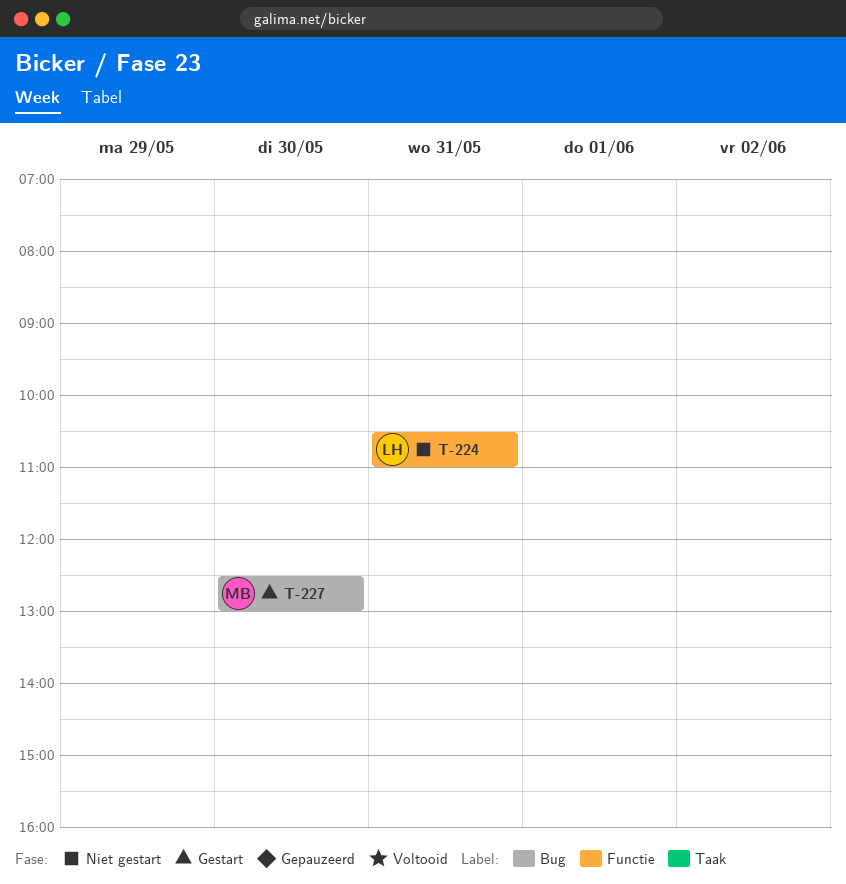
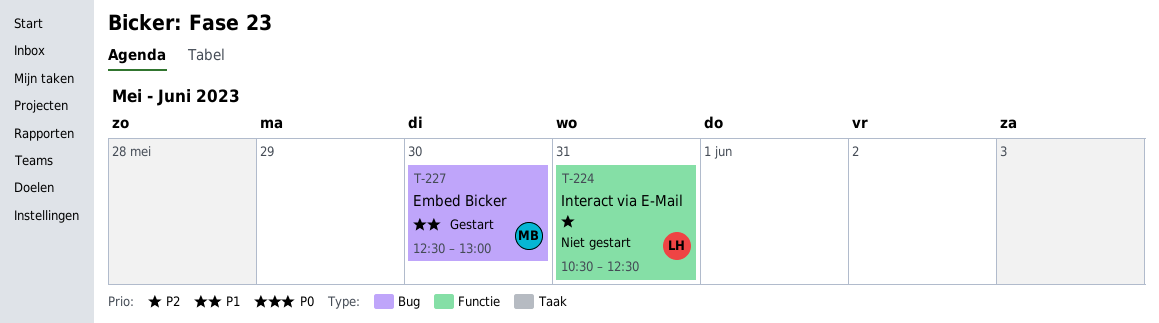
T-224, ends: 11:00 -> 12:30

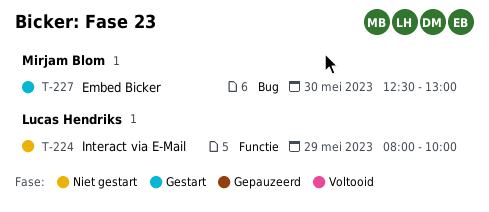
T-224, day: May 31 -> May 29
T-224, begins: 10:30 -> 08:00
T-224, ends: 12:30 -> 10:00

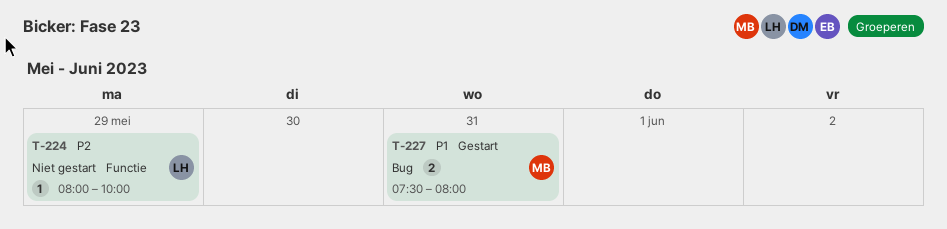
T-227, day: May 30 -> May 31
T-227, begins: 12:30 -> 07:30
T-227, ends: 13:00 -> 08:00

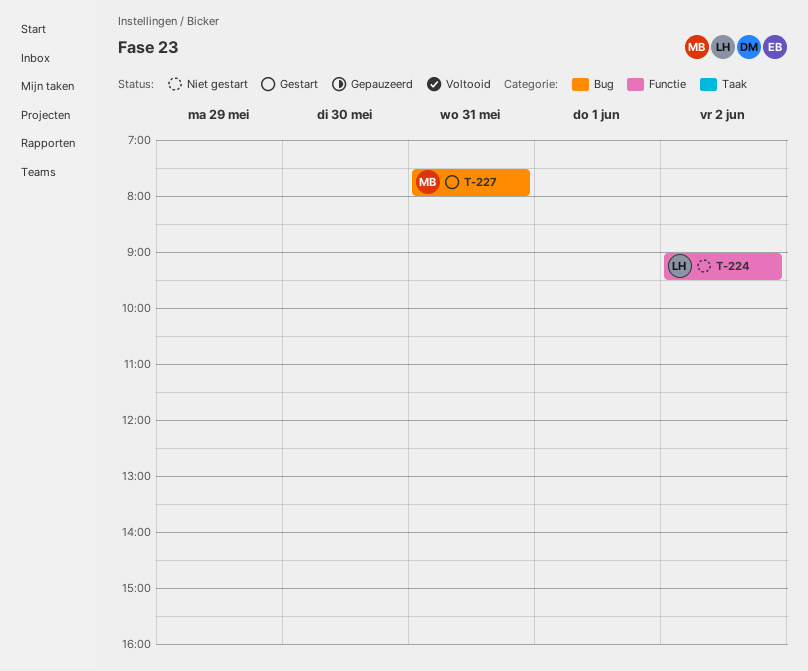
T-224, day: May 29 -> Jun 2
T-224, begins: 08:00 -> 09:00
T-224, ends: 10:00 -> 09:30

